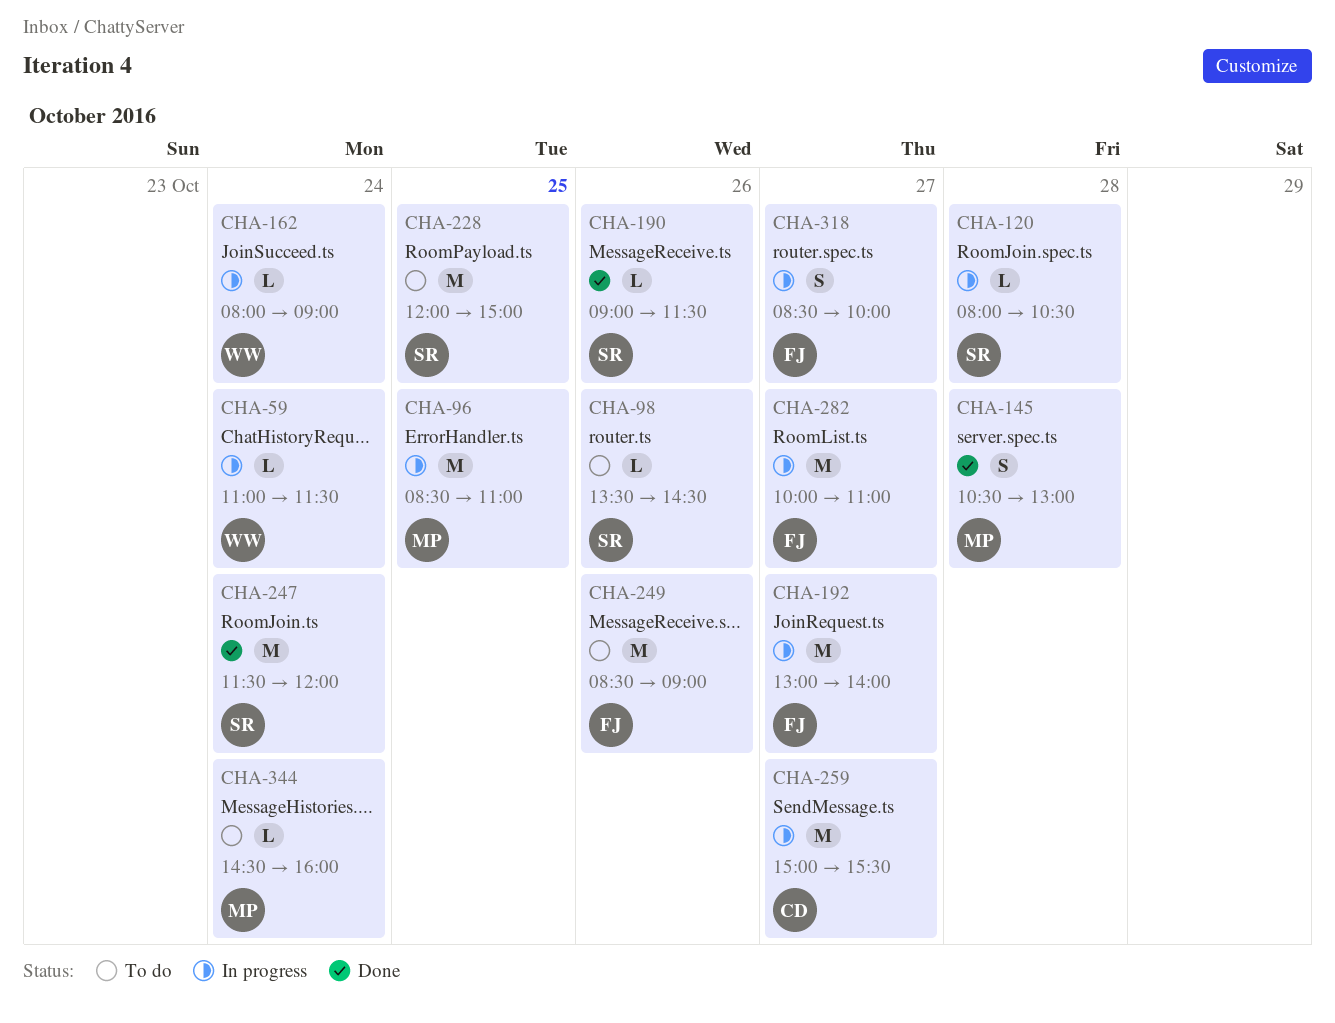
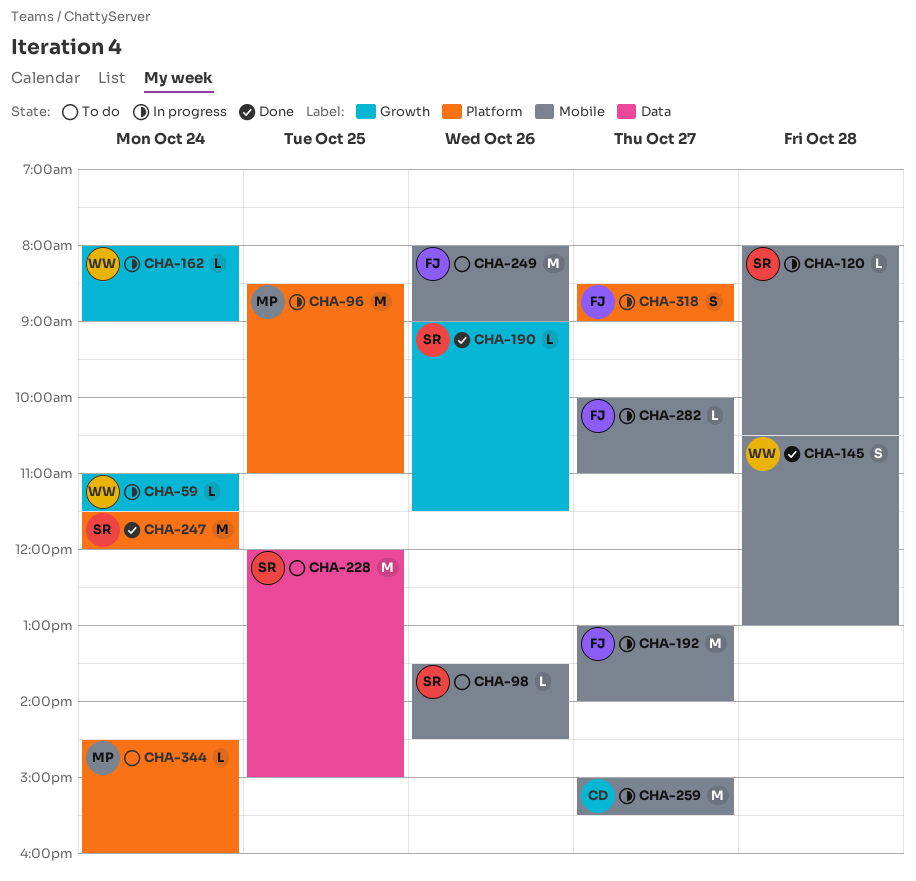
CHA-145, owner: MP -> WW
CHA-249, begins: 08:30 -> 08:00
CHA-282, estimate: M -> L
CHA-318, ends: 10:00 -> 09:00

